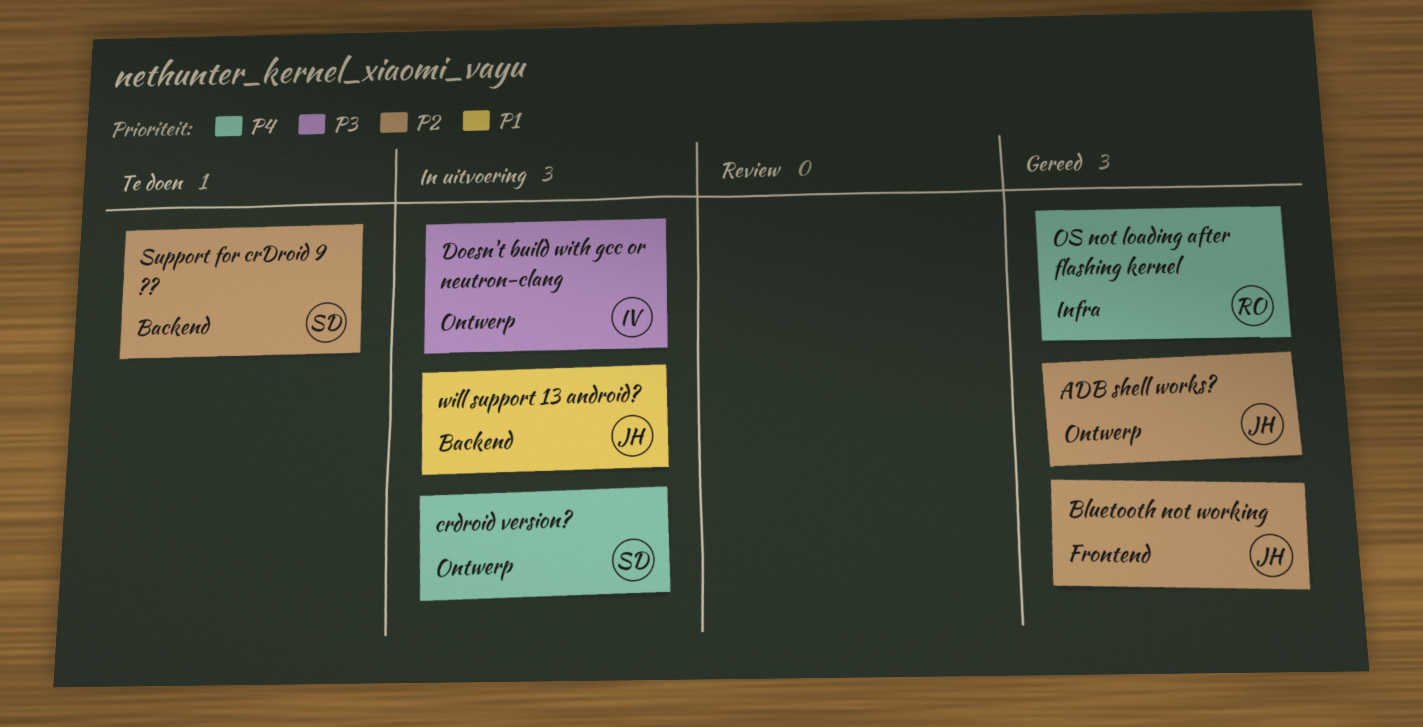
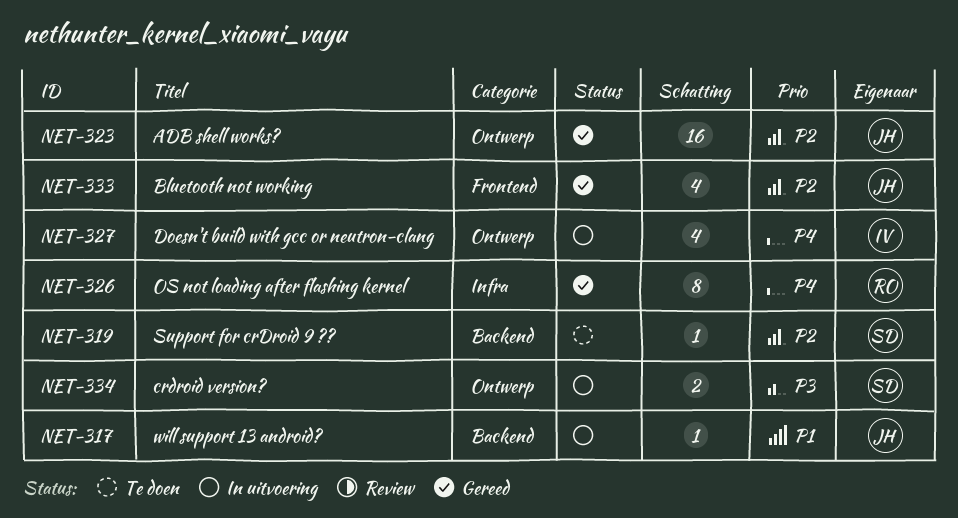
crdroid version?, priority: P4 -> P3
Doesn't build with gcc or neutron-clang, priority: P3 -> P4

